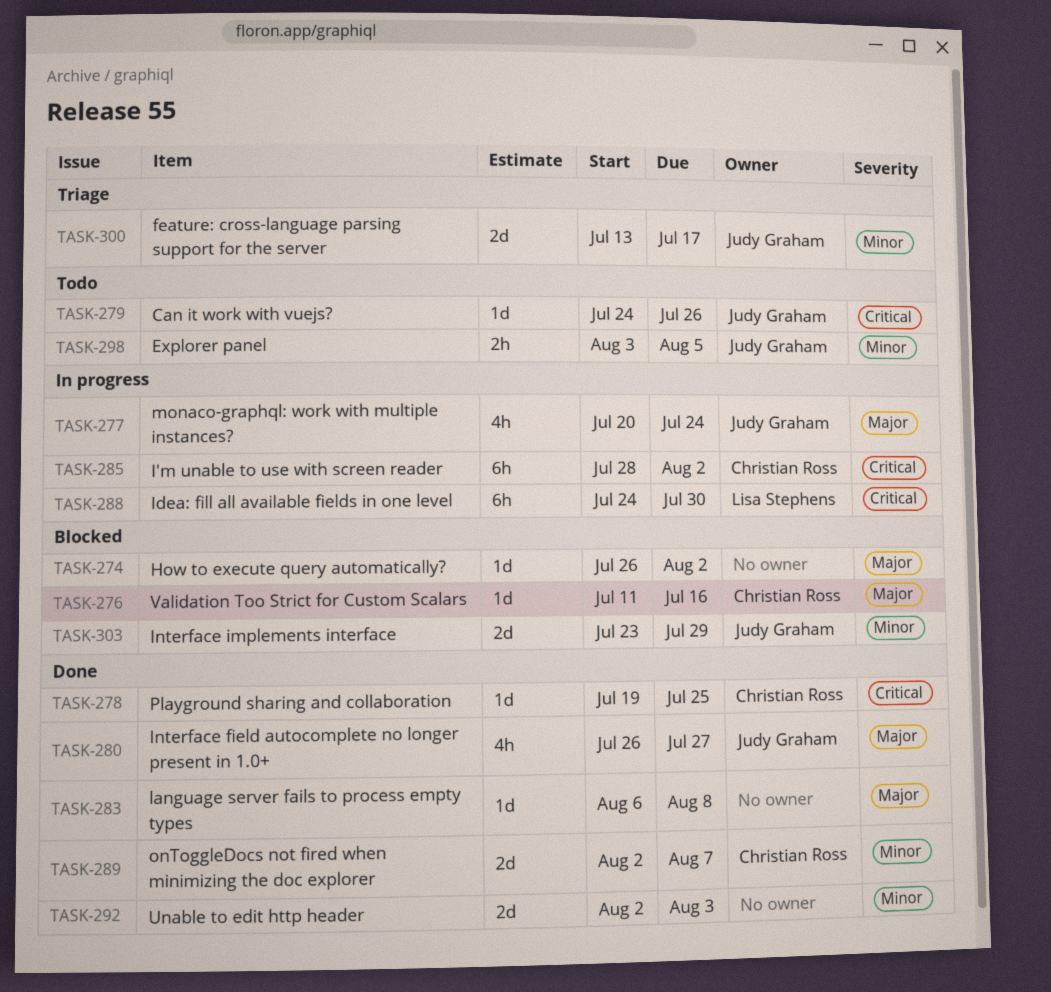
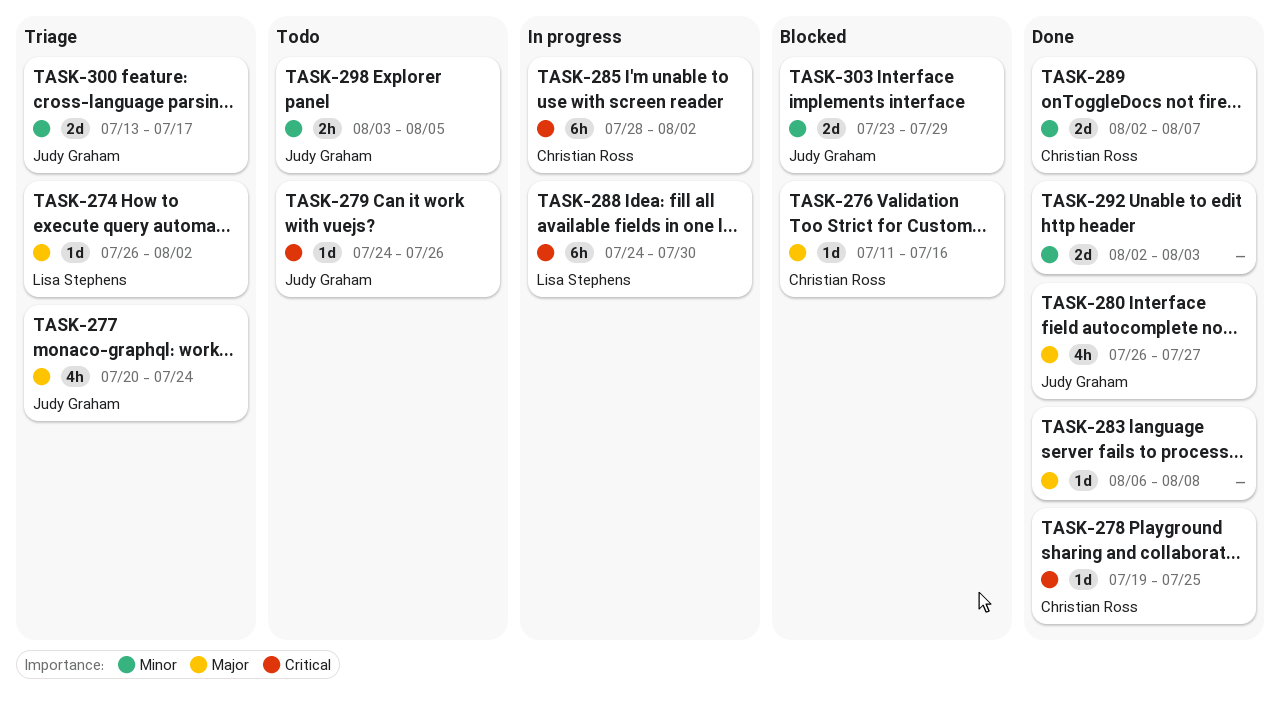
TASK-274, status: Blocked -> Triage
TASK-274, owner: none -> Lisa Stephens
TASK-277, status: In progress -> Triage

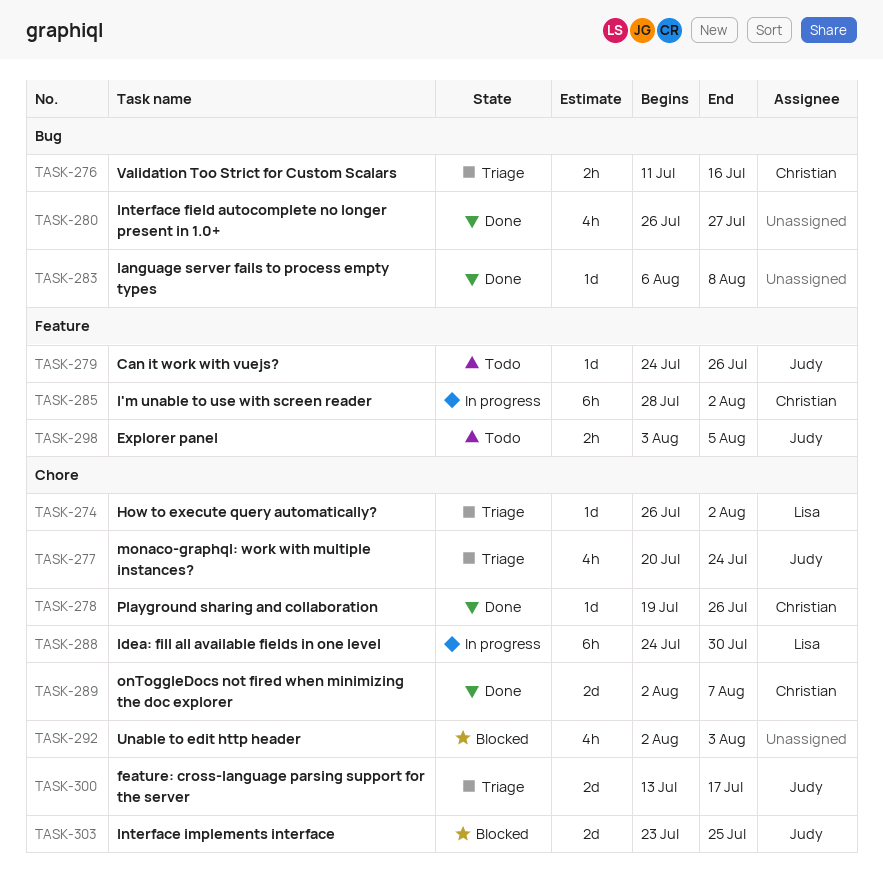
TASK-276, status: Blocked -> Triage
TASK-276, estimate: 1d -> 2h
TASK-278, due: Jul 25 -> Jul 26
TASK-280, owner: Judy Graham -> none
TASK-292, status: Done -> Blocked
TASK-292, estimate: 2d -> 4h
TASK-303, due: Jul 29 -> Jul 25

